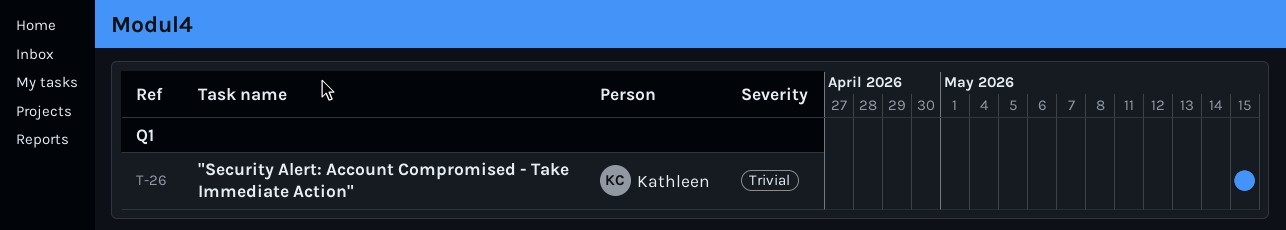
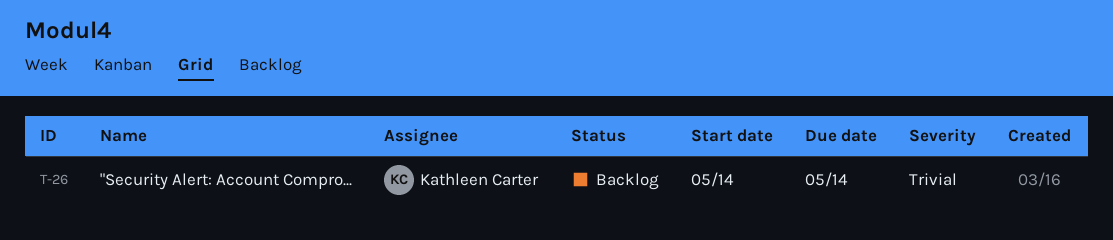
T-26, start: May 15 -> May 14
T-26, due: May 15 -> May 14

